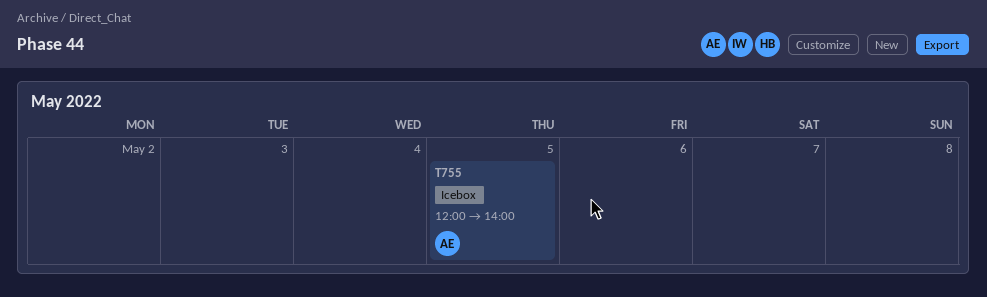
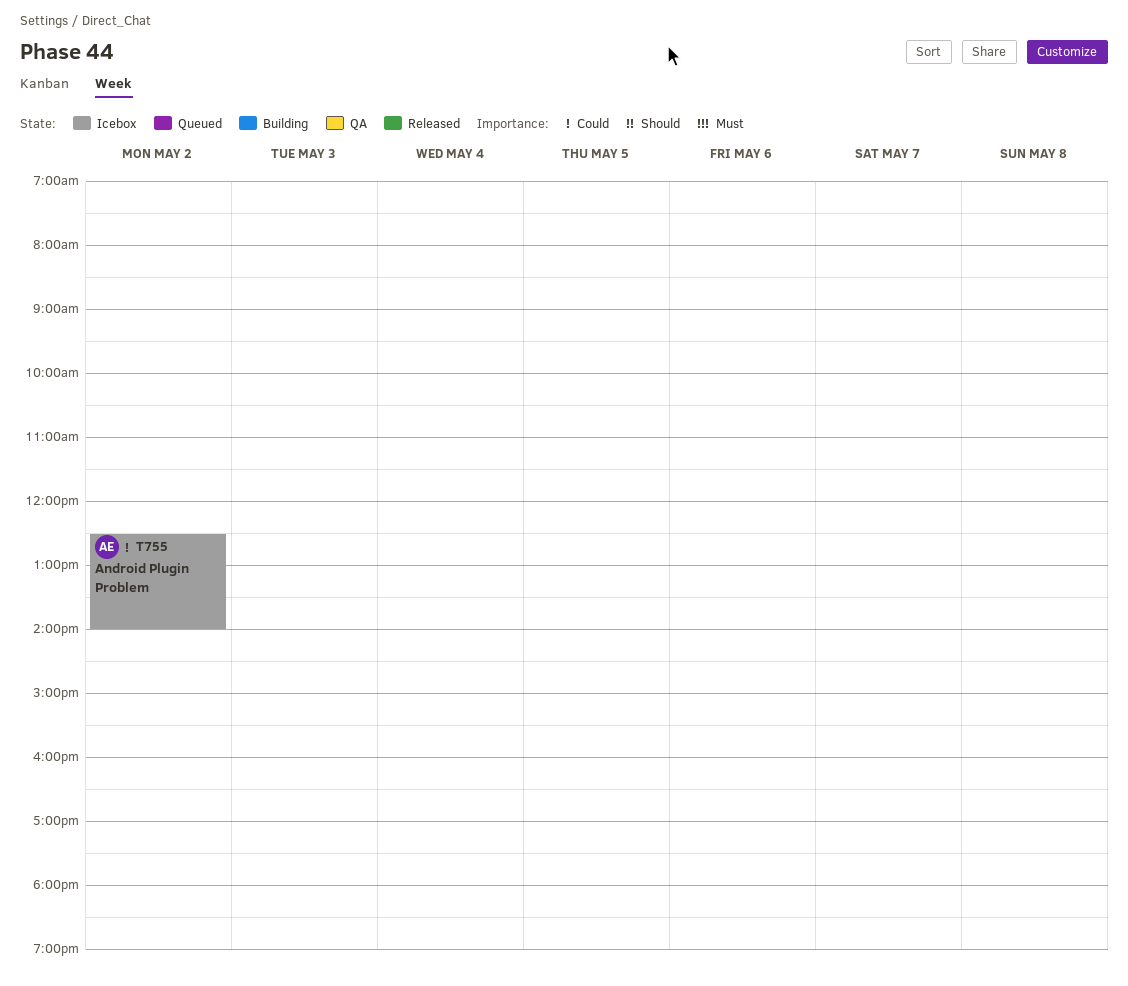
T755, day: May 5 -> May 2
T755, begins: 12:00 -> 12:30

